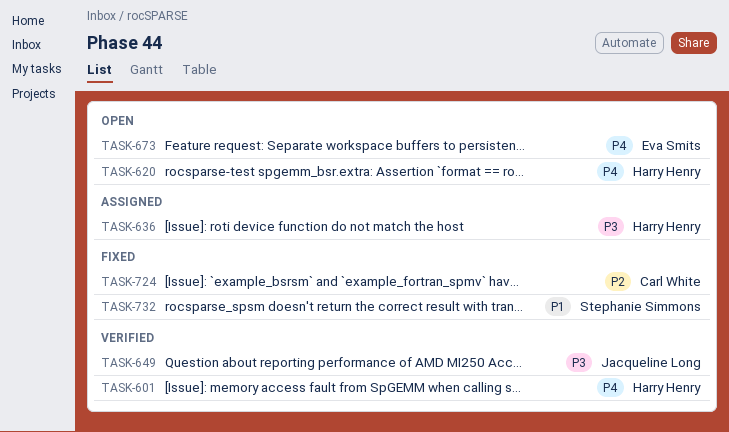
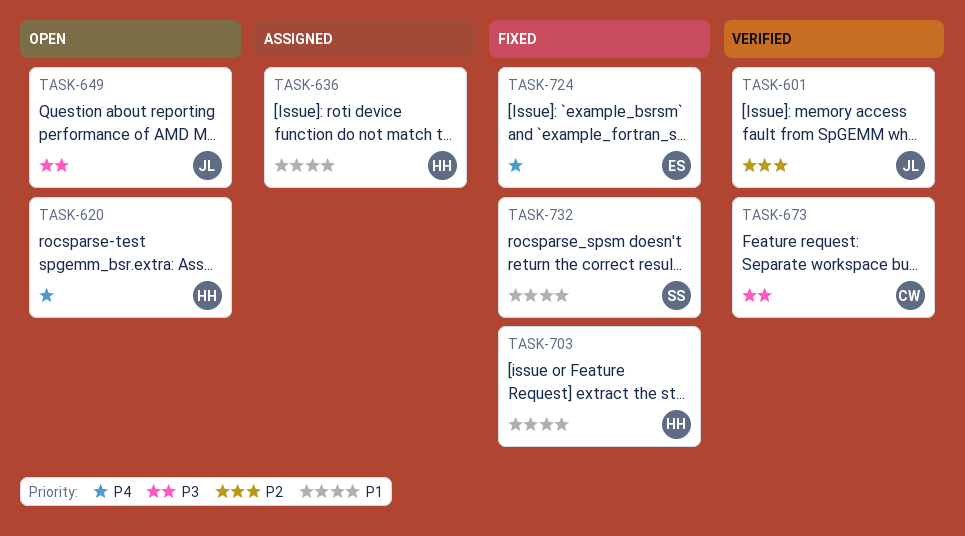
TASK-601, owner: Harry Henry -> Jacqueline Long
TASK-601, priority: P4 -> P2
TASK-636, priority: P3 -> P1
TASK-649, status: Verified -> Open
TASK-673, status: Open -> Verified
TASK-673, owner: Eva Smits -> Carl White
TASK-673, priority: P4 -> P3
TASK-703: none -> present
TASK-724, owner: Carl White -> Eva Smits
TASK-724, priority: P2 -> P4

